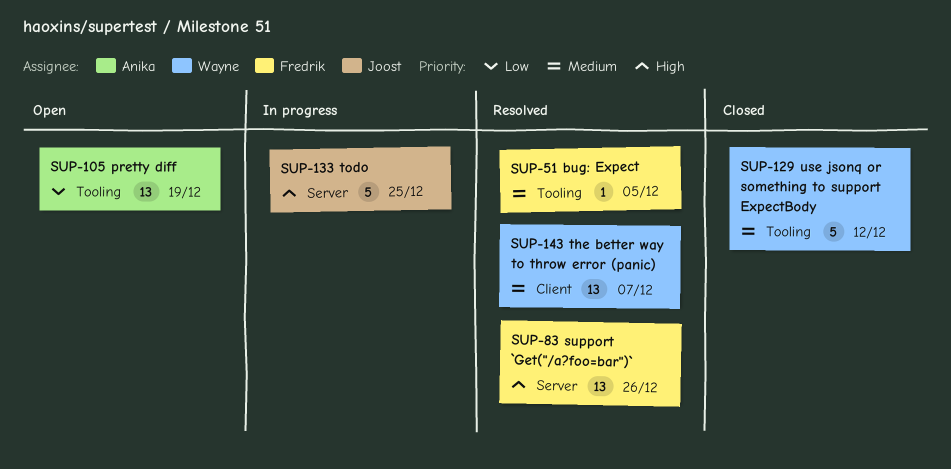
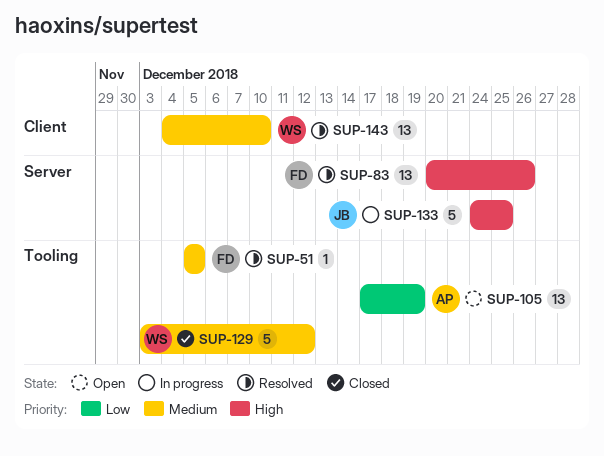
SUP-143, due: Dec 7 -> Dec 10

